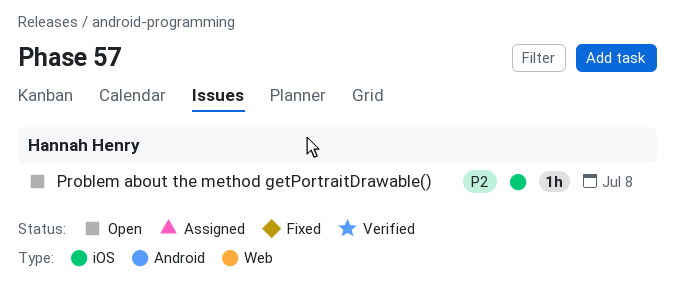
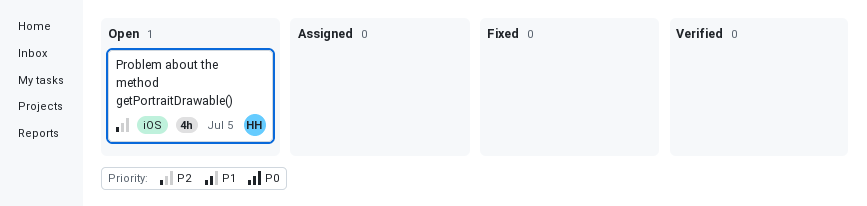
Problem about the method getPortraitDrawable(), estimate: 1h -> 4h
Problem about the method getPortraitDrawable(), due: Jul 8 -> Jul 5

